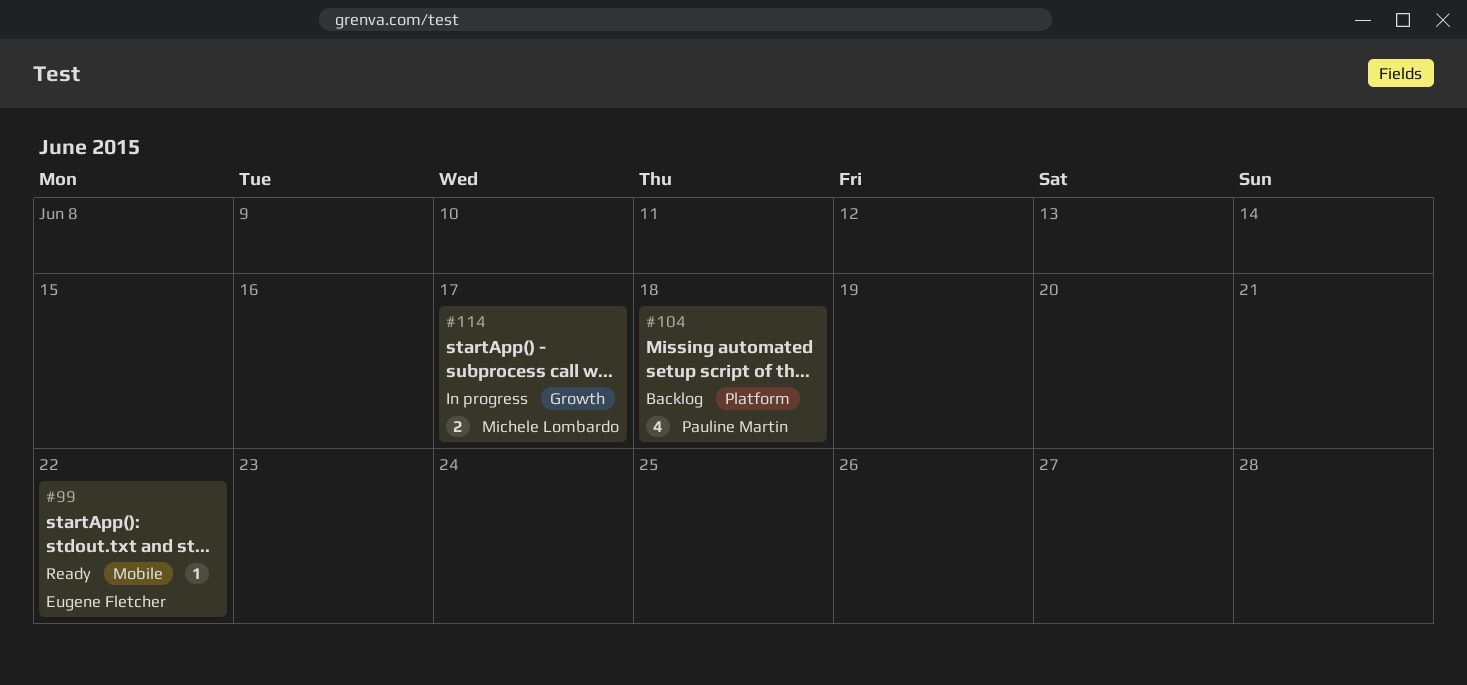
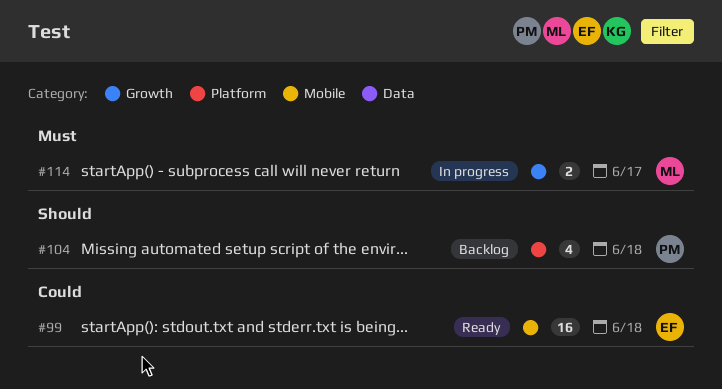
#99, estimate: 1 -> 16
#99, due: Jun 22 -> Jun 18

